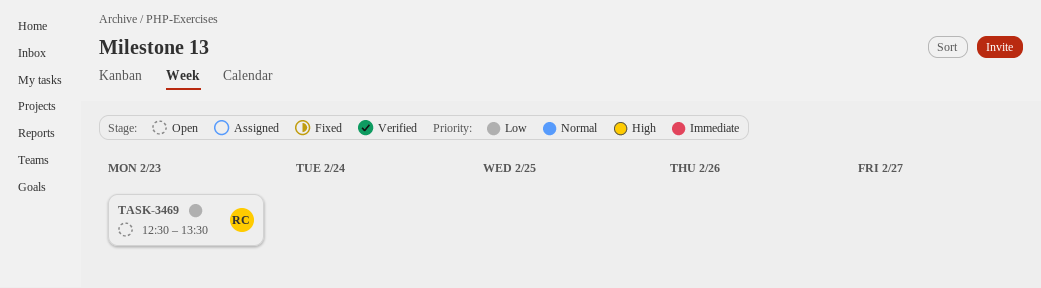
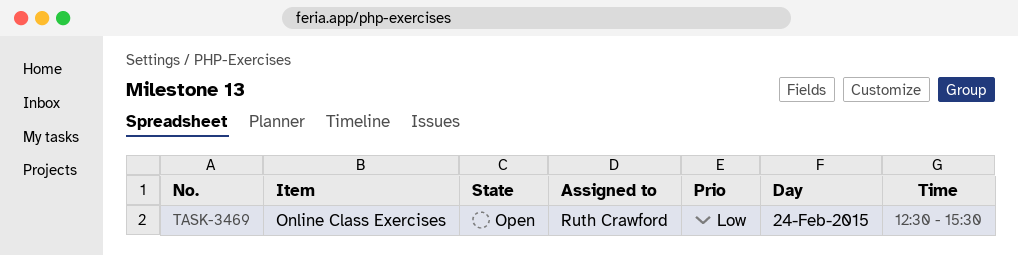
TASK-3469, day: Feb 23 -> Feb 24
TASK-3469, ends: 13:30 -> 15:30

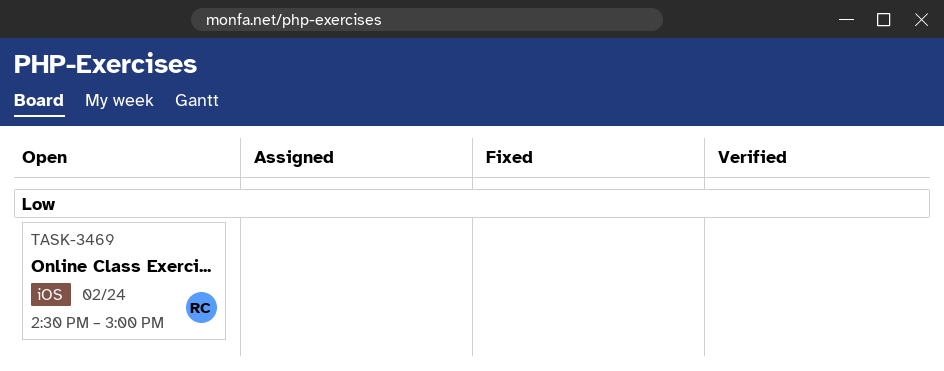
TASK-3469, begins: 12:30 -> 14:30
TASK-3469, ends: 15:30 -> 15:00

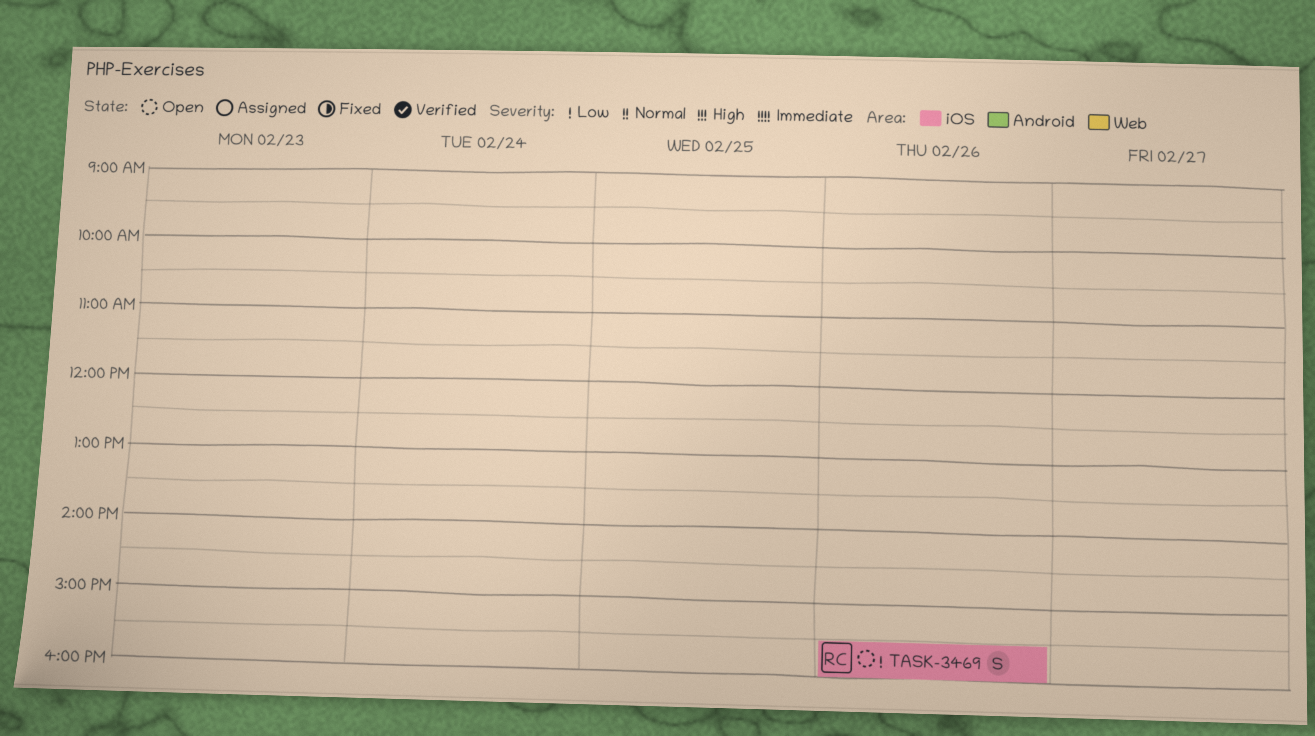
TASK-3469, day: Feb 24 -> Feb 26
TASK-3469, begins: 14:30 -> 15:30
TASK-3469, ends: 15:00 -> 16:00

